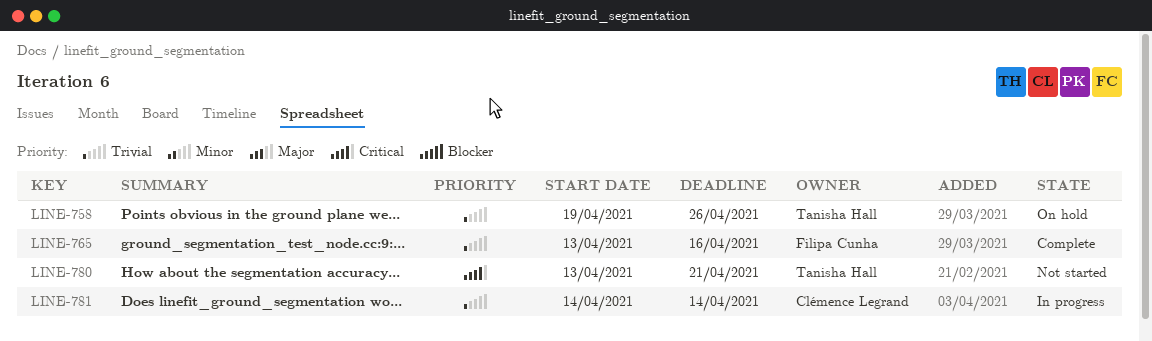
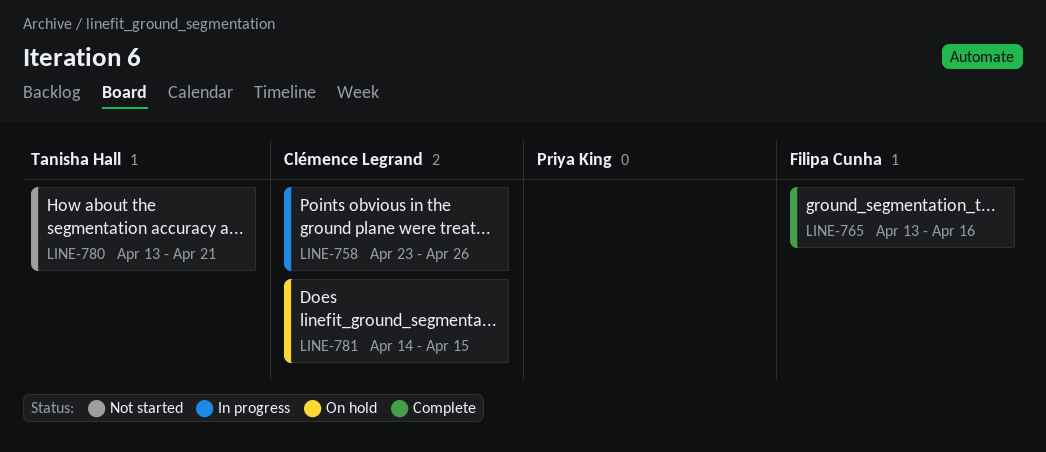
LINE-758, status: On hold -> In progress
LINE-758, owner: Tanisha Hall -> Clémence Legrand
LINE-758, start: Apr 19 -> Apr 23
LINE-781, status: In progress -> On hold
LINE-781, due: Apr 14 -> Apr 15

